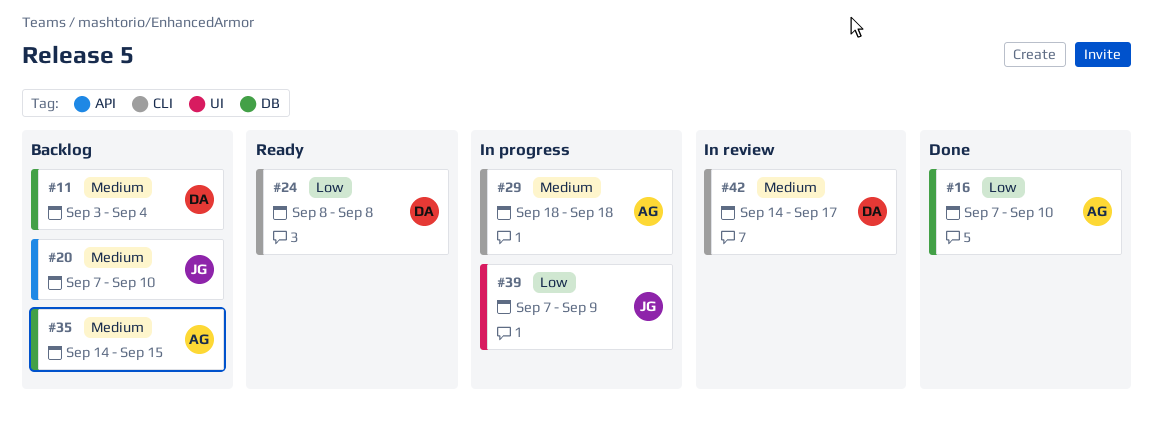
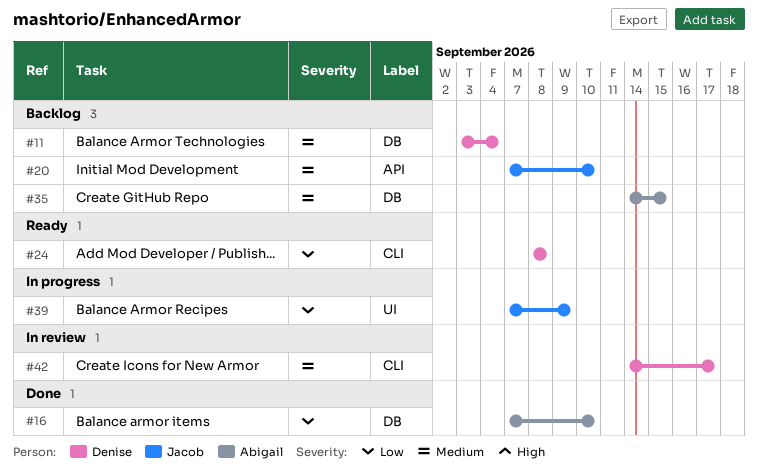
#29: present -> none

